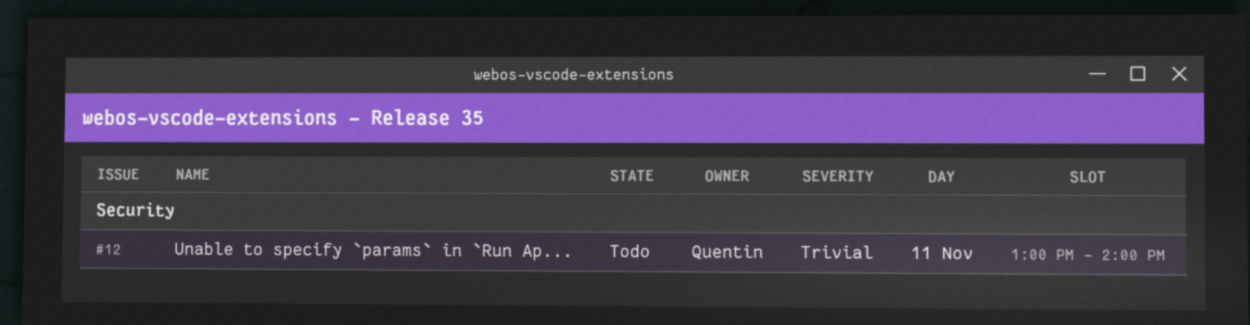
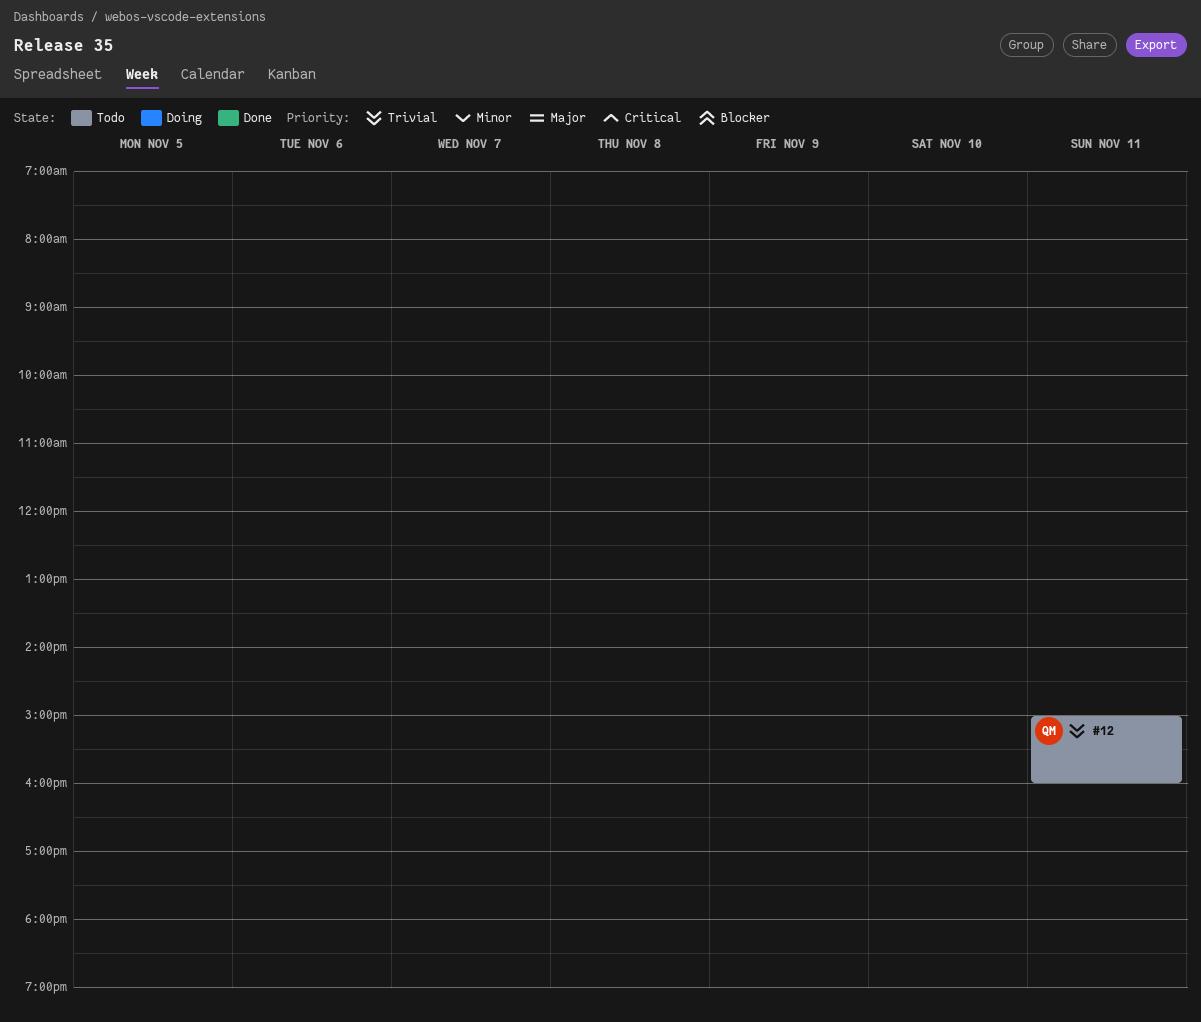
#12, begins: 13:00 -> 15:00
#12, ends: 14:00 -> 16:00

